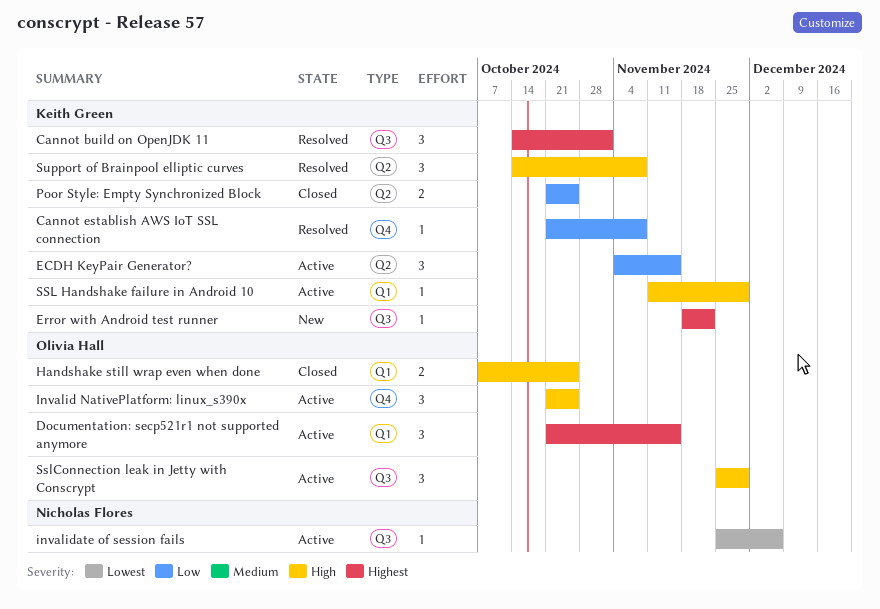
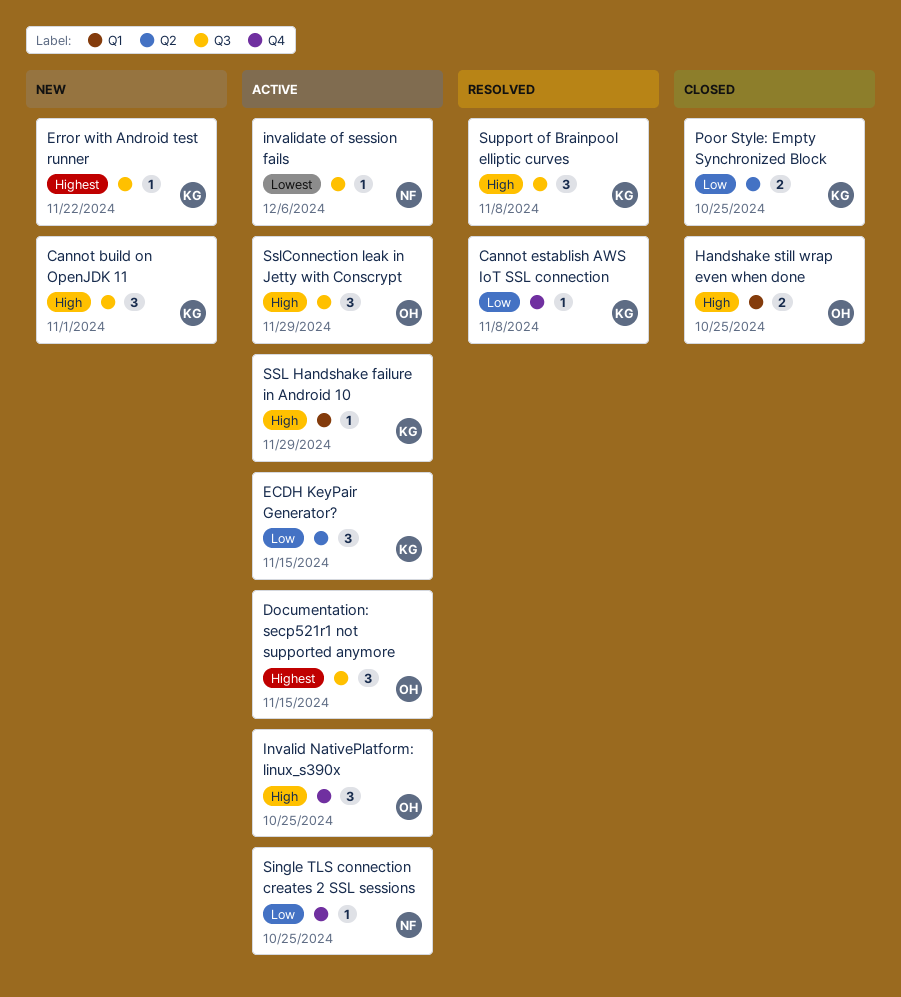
Cannot build on OpenJDK 11, status: Resolved -> New
Cannot build on OpenJDK 11, priority: Highest -> High
Documentation: secp521r1 not supported anymore, label: Q1 -> Q3
Single TLS connection creates 2 SSL sessions: none -> present
Support of Brainpool elliptic curves, label: Q2 -> Q3

